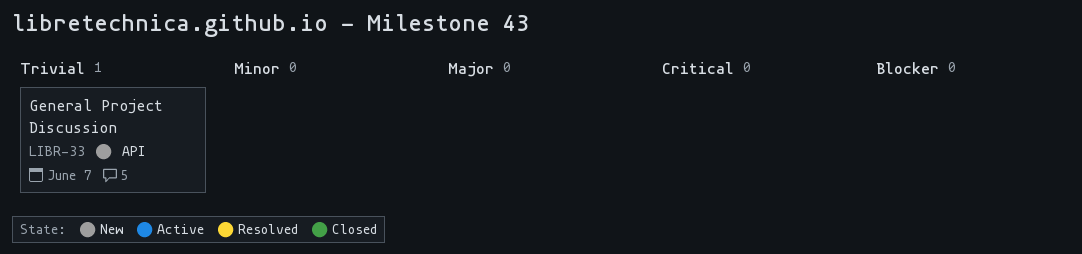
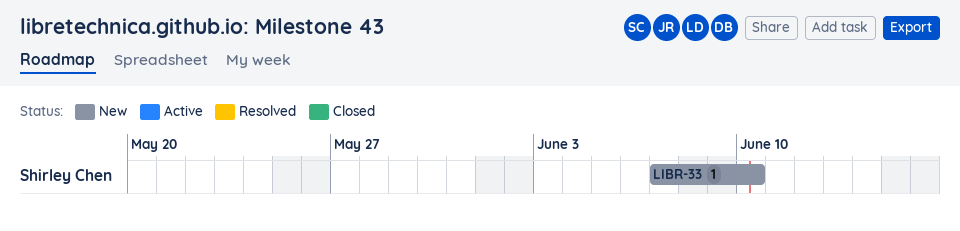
LIBR-33, due: Jun 7 -> Jun 10

